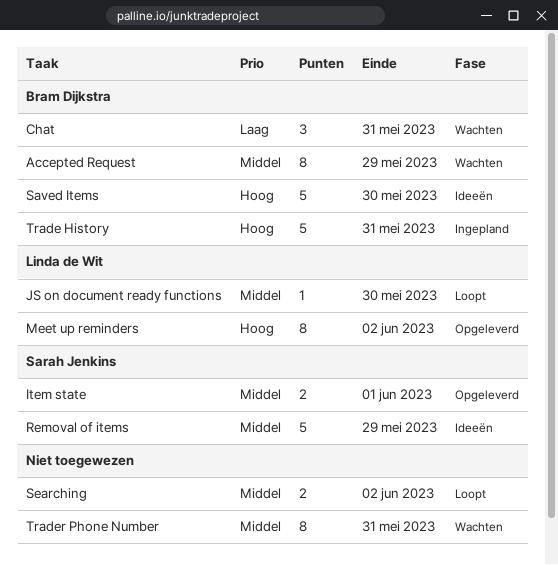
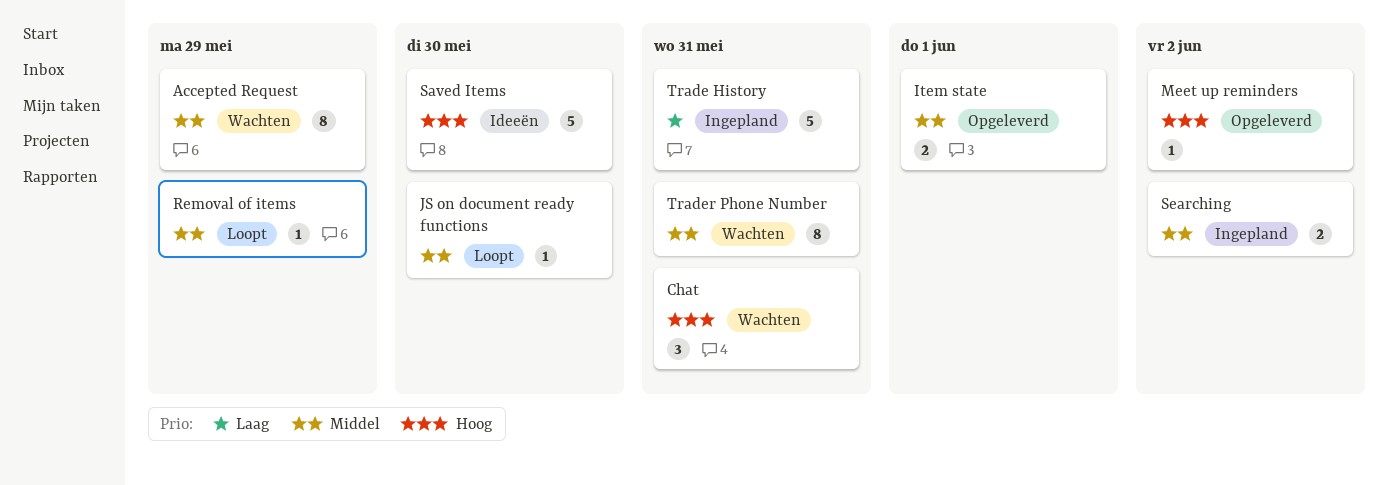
Chat, priority: Laag -> Hoog
Meet up reminders, estimate: 8 -> 1
Removal of items, status: Ideeën -> Loopt
Removal of items, estimate: 5 -> 1
Searching, status: Loopt -> Ingepland
Trade History, priority: Hoog -> Laag

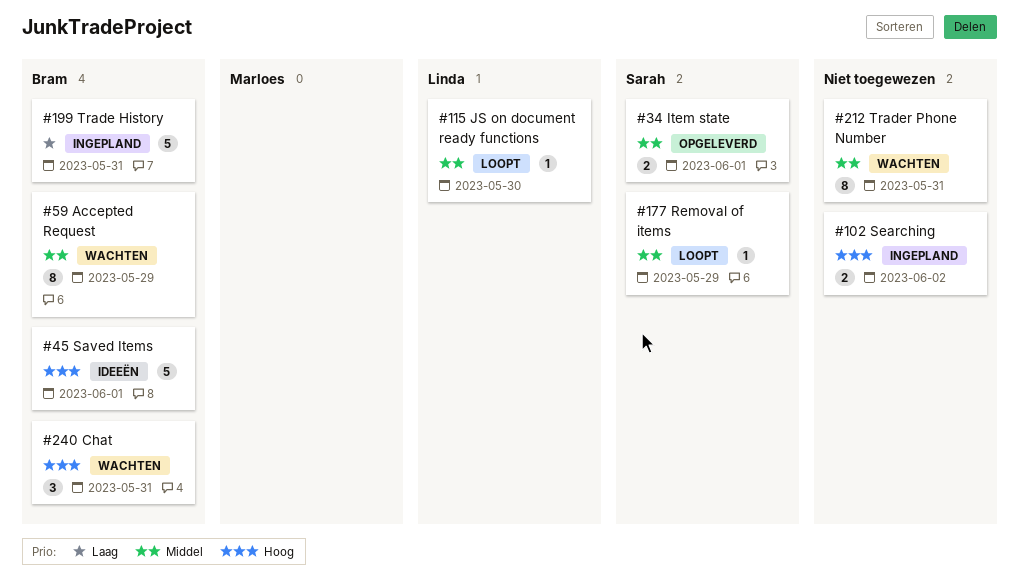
Meet up reminders: present -> none
Saved Items, due: May 30 -> Jun 1
Searching, priority: Middel -> Hoog

